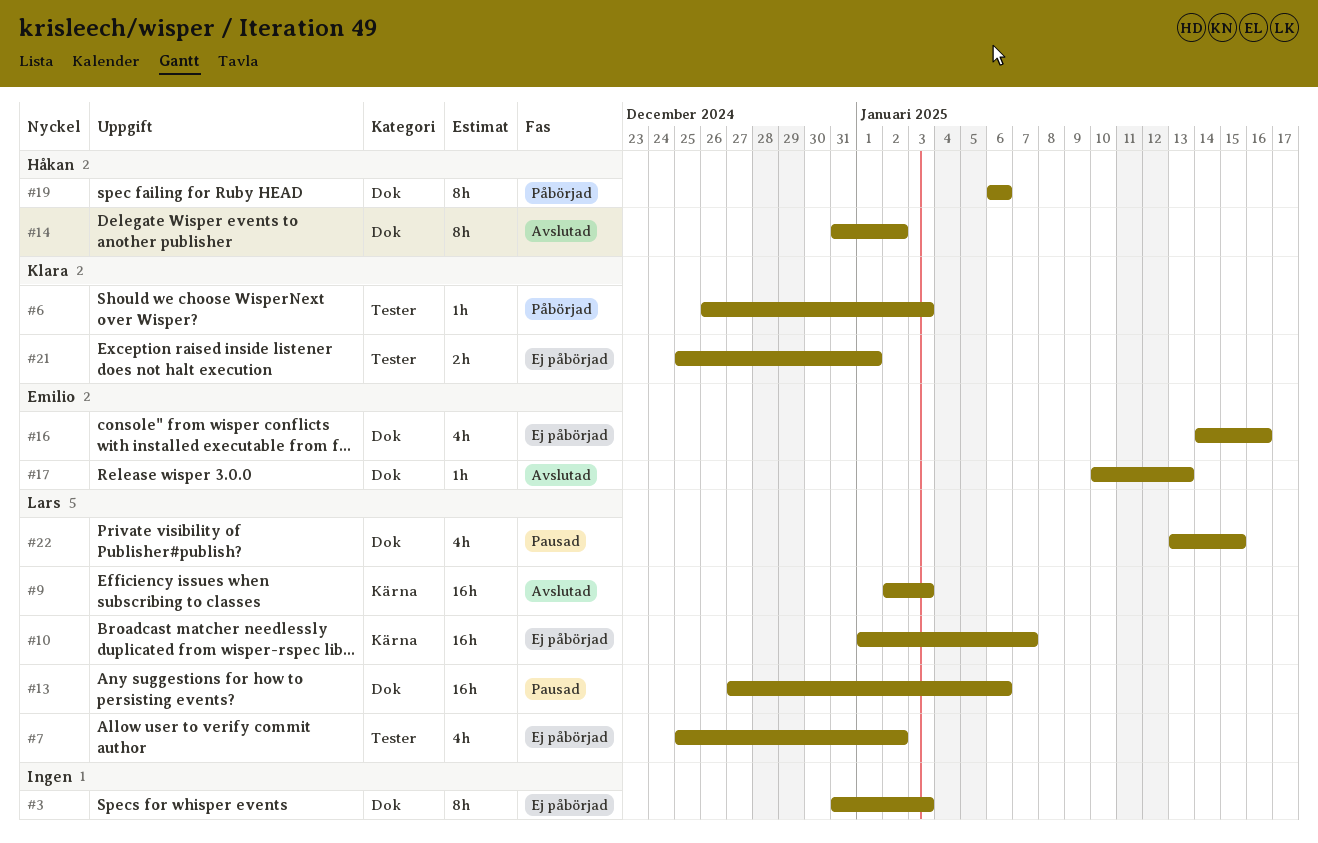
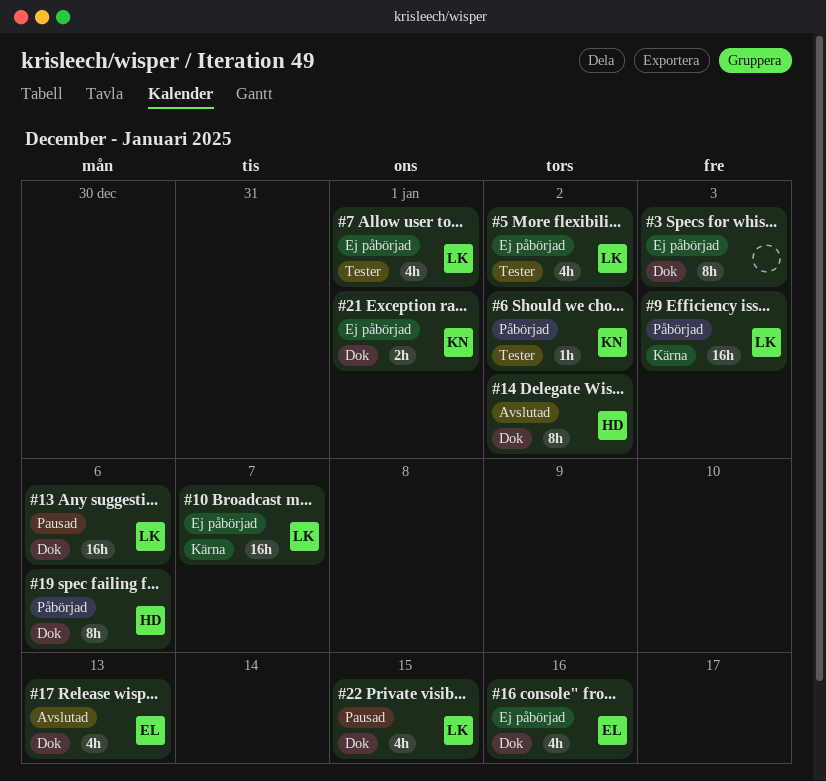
#5: none -> present
#6, due: Jan 3 -> Jan 2
#7, due: Jan 2 -> Jan 1
#9, status: Avslutad -> Påbörjad
#17, estimate: 1h -> 4h
#21, label: Tester -> Dok

